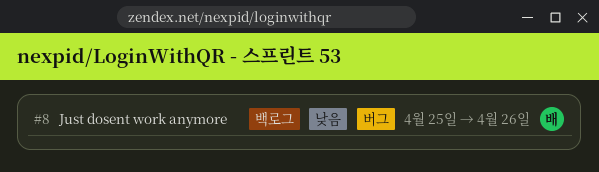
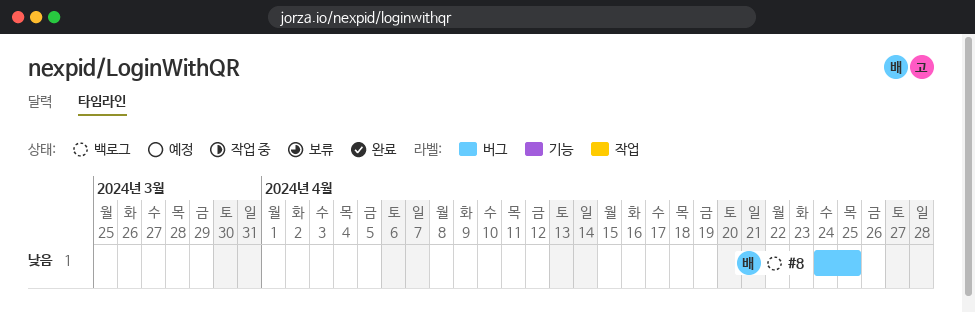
#8, start: Apr 25 -> Apr 24
#8, due: Apr 26 -> Apr 25

